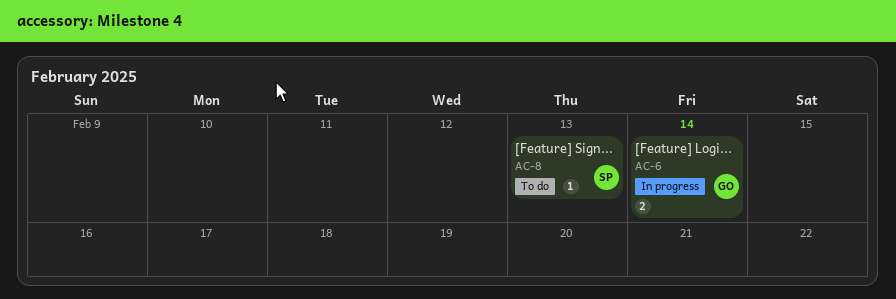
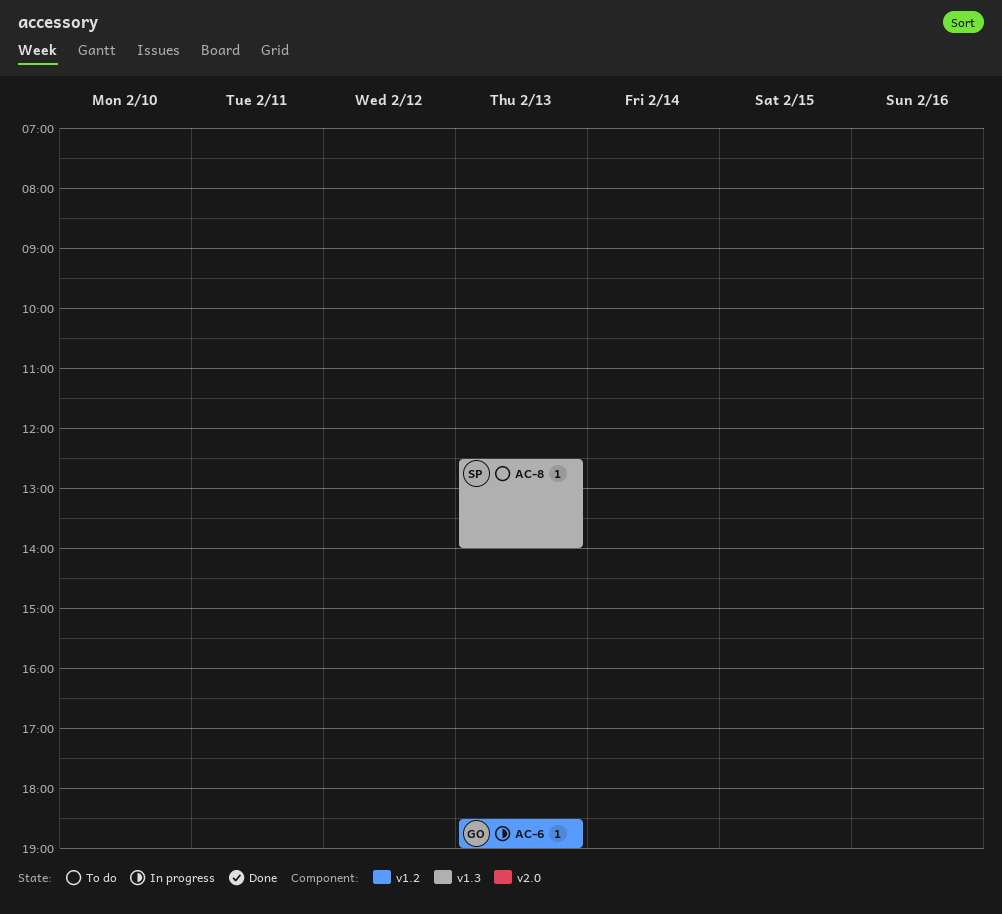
AC-6, estimate: 2 -> 1
AC-6, day: Feb 14 -> Feb 13

